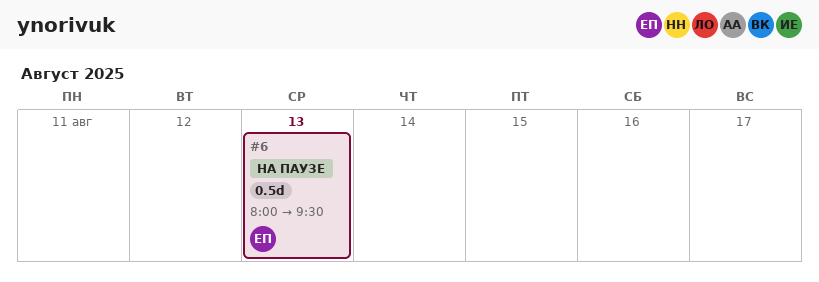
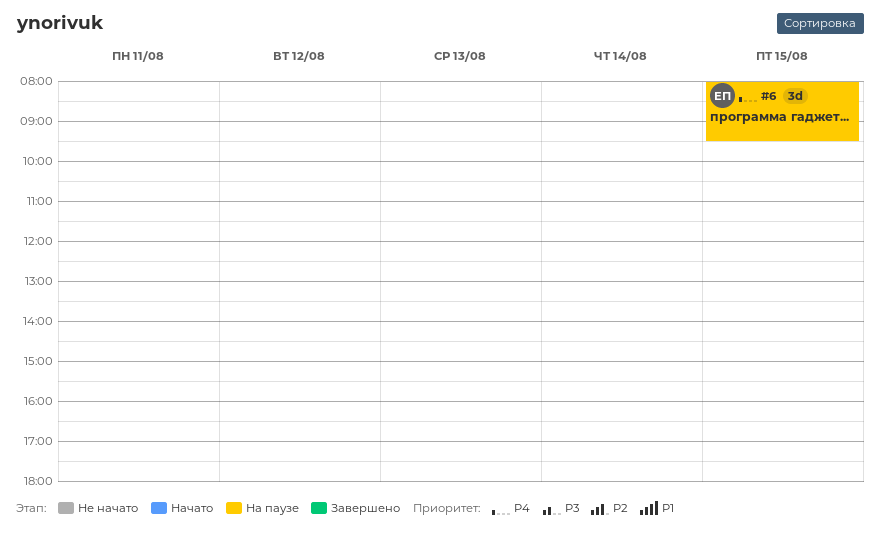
#6, estimate: 0.5d -> 3d
#6, day: Aug 13 -> Aug 15

